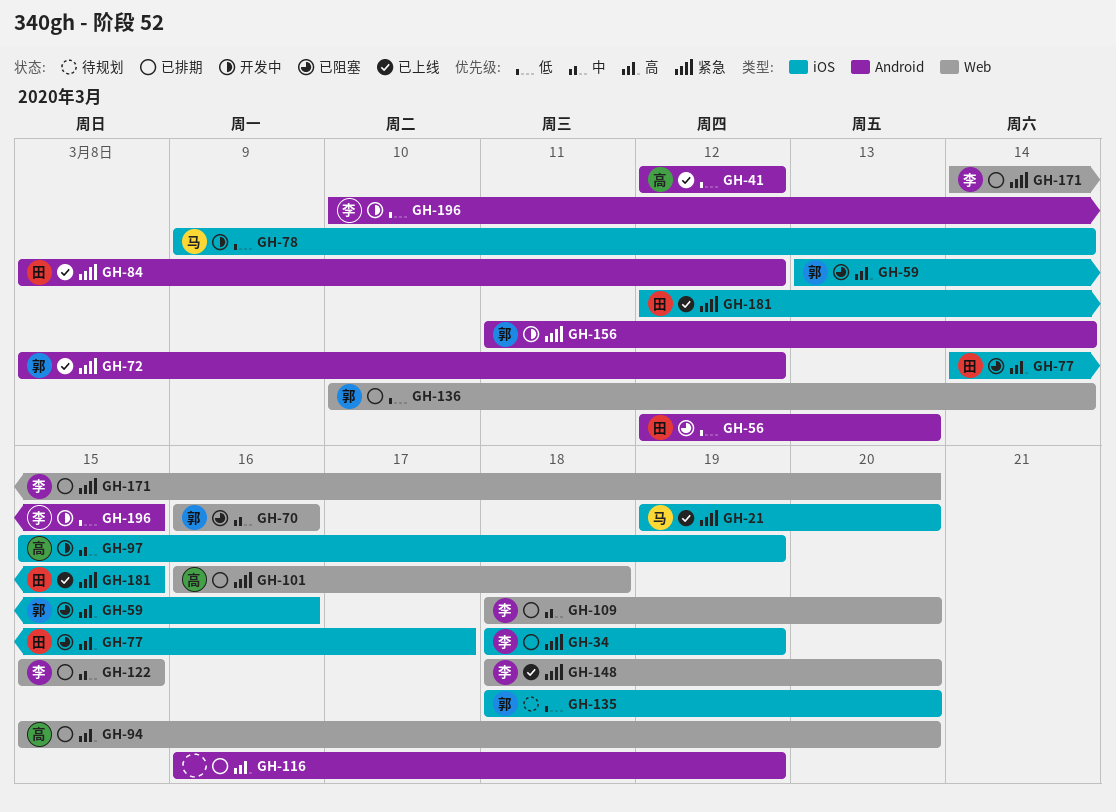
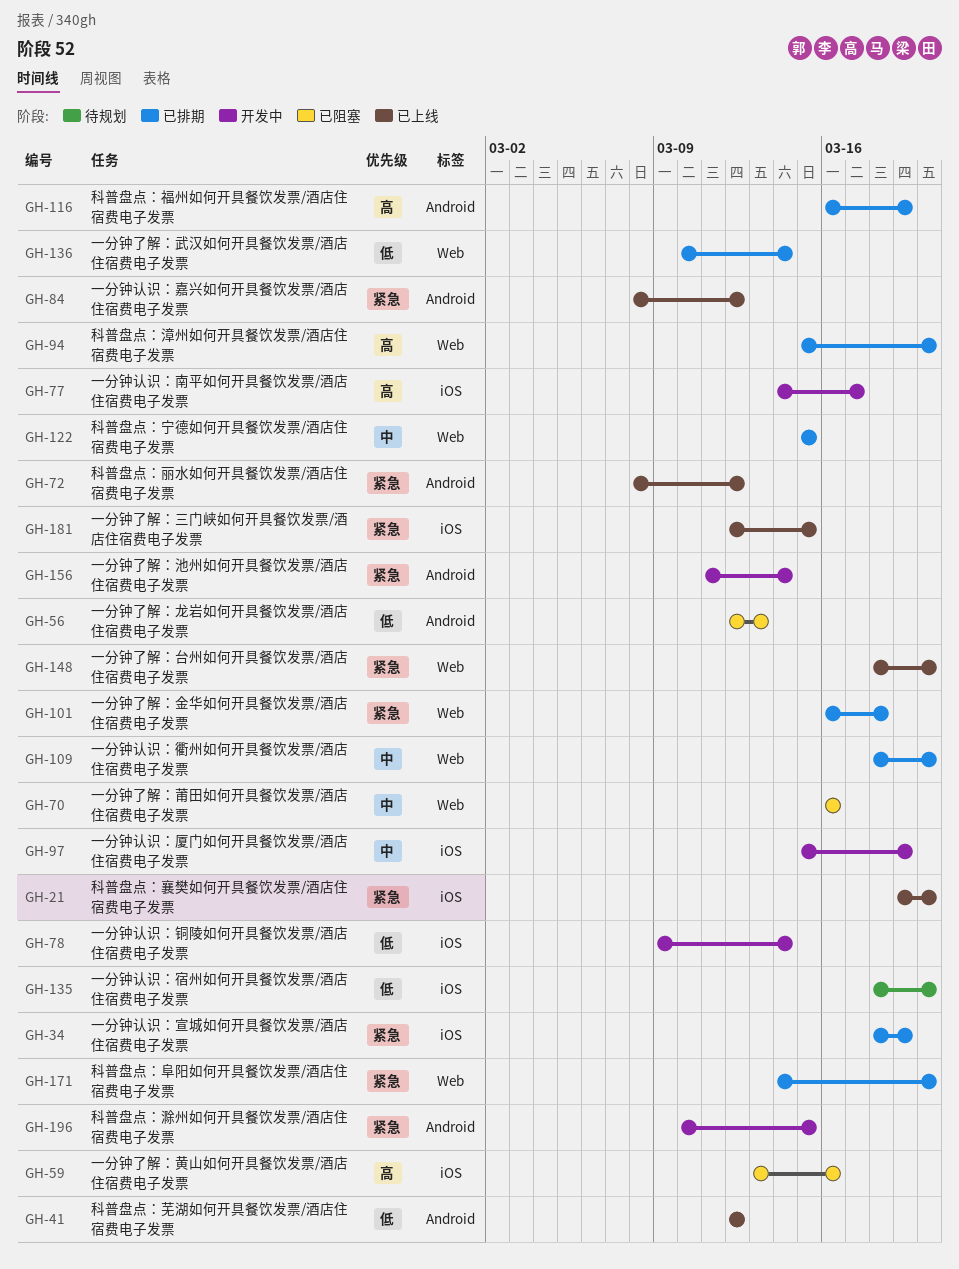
GH-77, status: 已阻塞 -> 开发中
GH-196, priority: 低 -> 紧急

